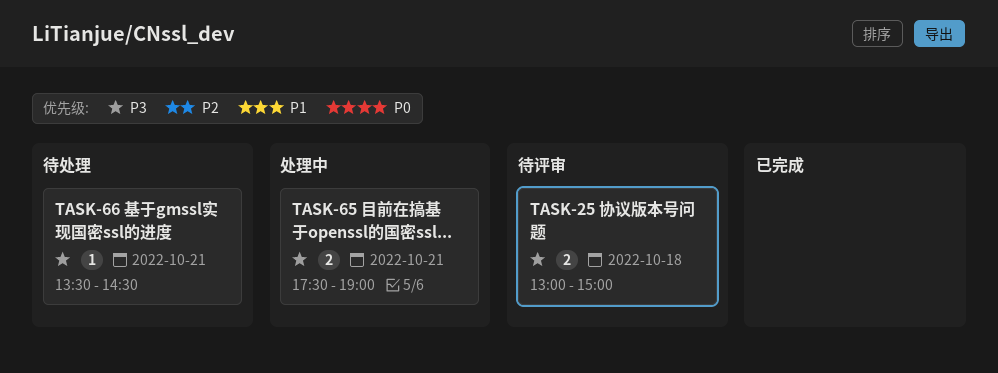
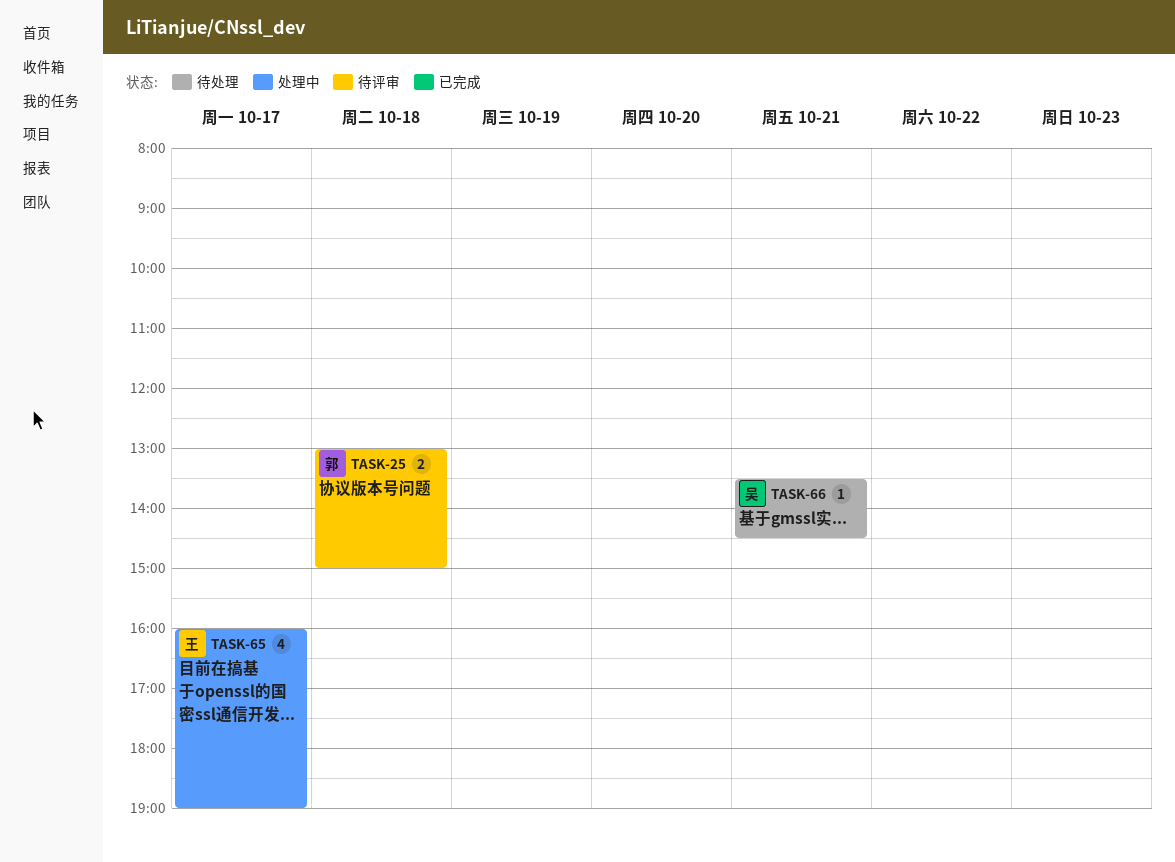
TASK-65, estimate: 2 -> 4
TASK-65, day: Oct 21 -> Oct 17
TASK-65, begins: 17:30 -> 16:00

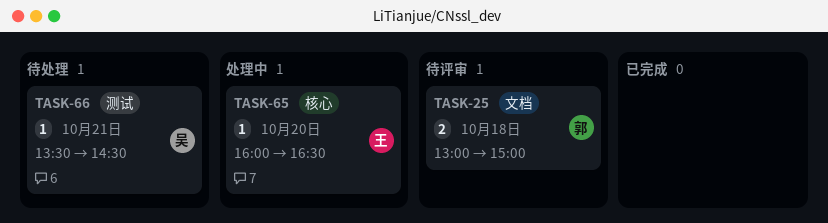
TASK-65, estimate: 4 -> 1
TASK-65, day: Oct 17 -> Oct 20
TASK-65, ends: 19:00 -> 16:30

